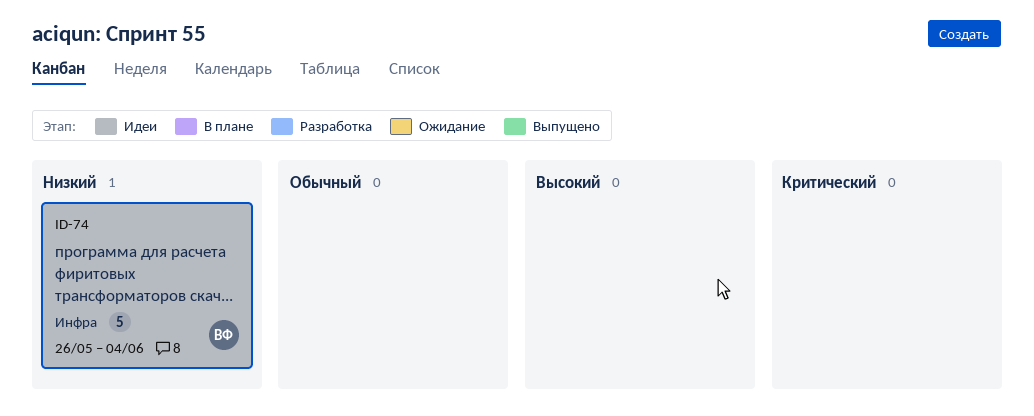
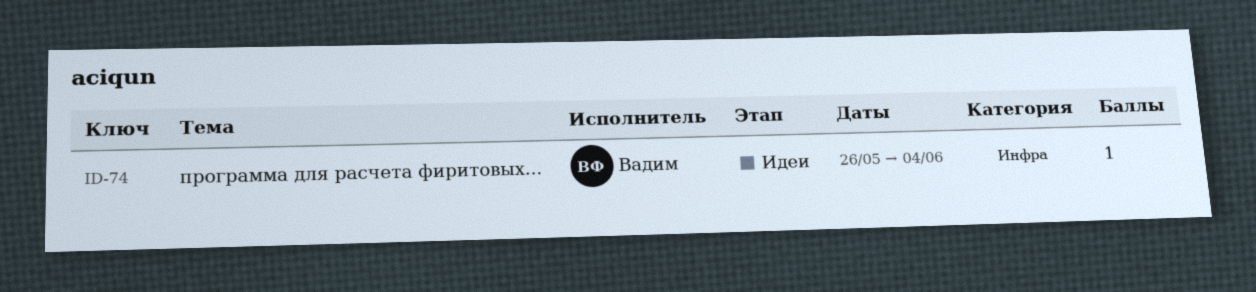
ID-74, estimate: 5 -> 1

